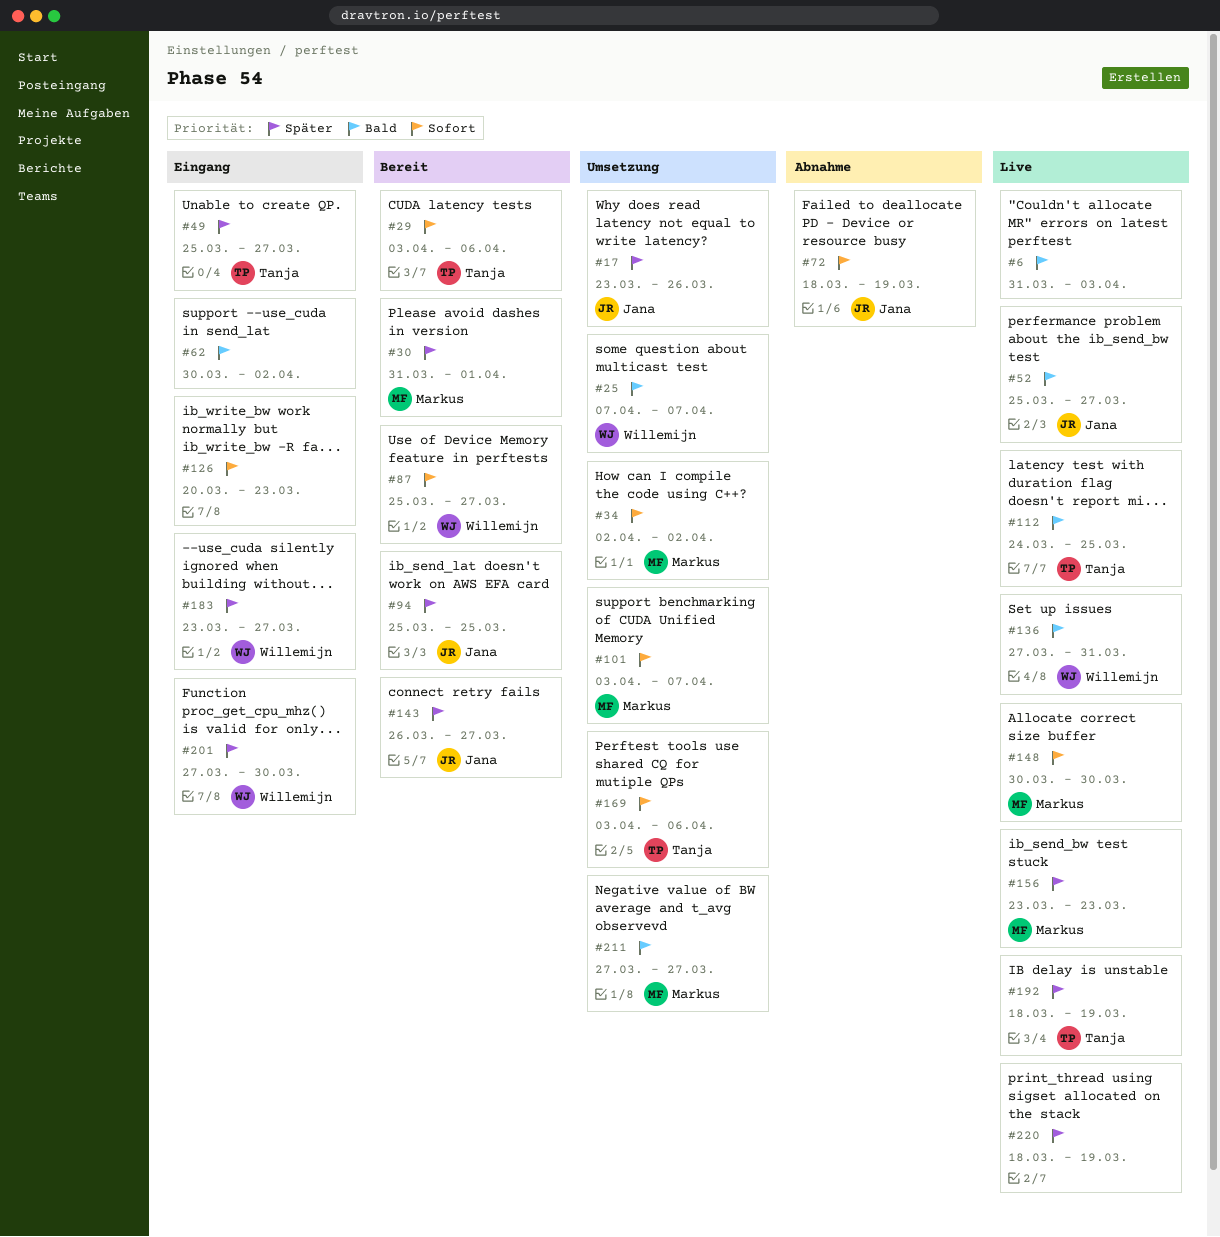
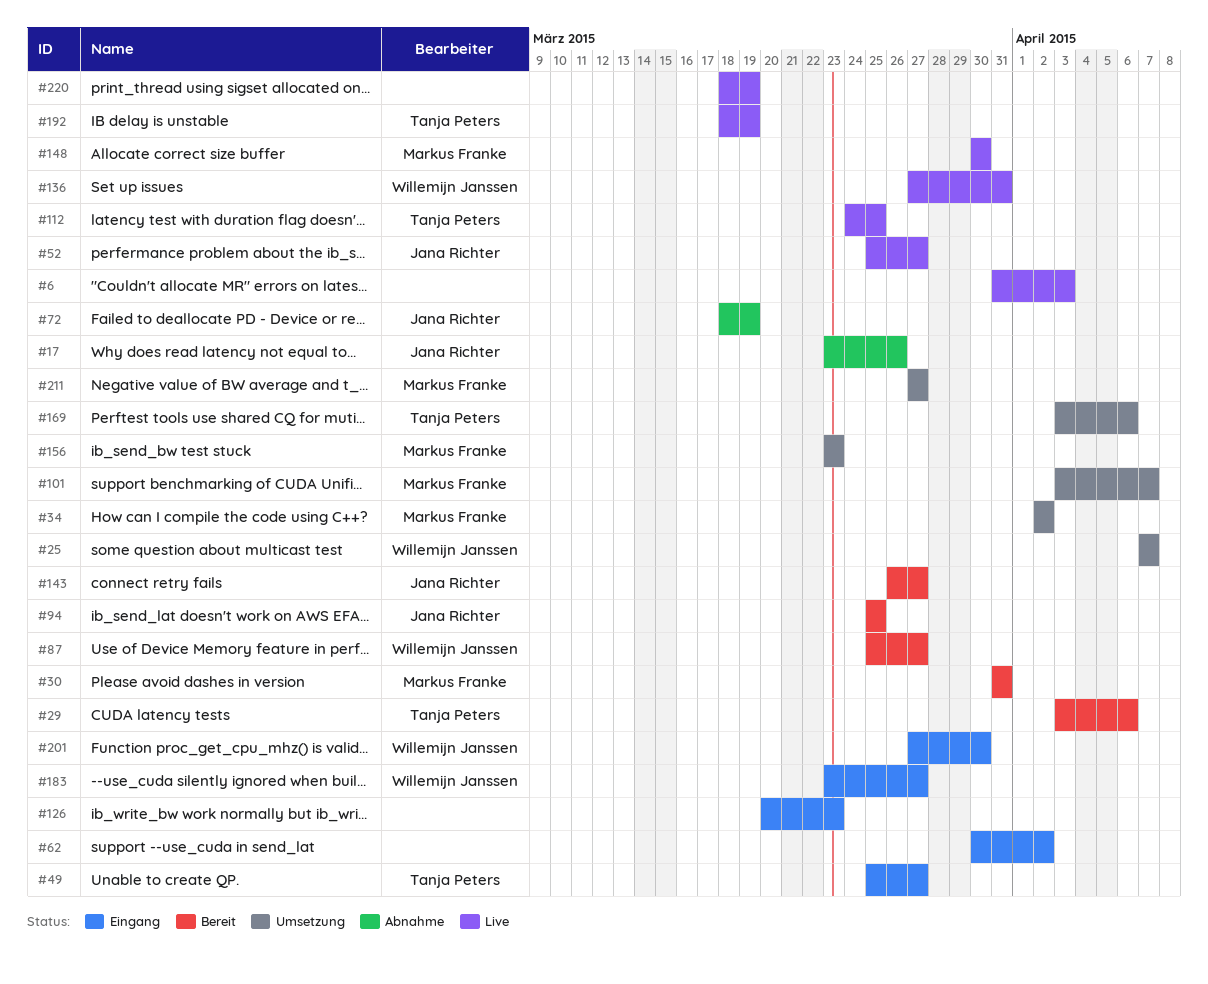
#17, status: Umsetzung -> Abnahme
#30, due: Apr 1 -> Mar 31
#156, status: Live -> Umsetzung

